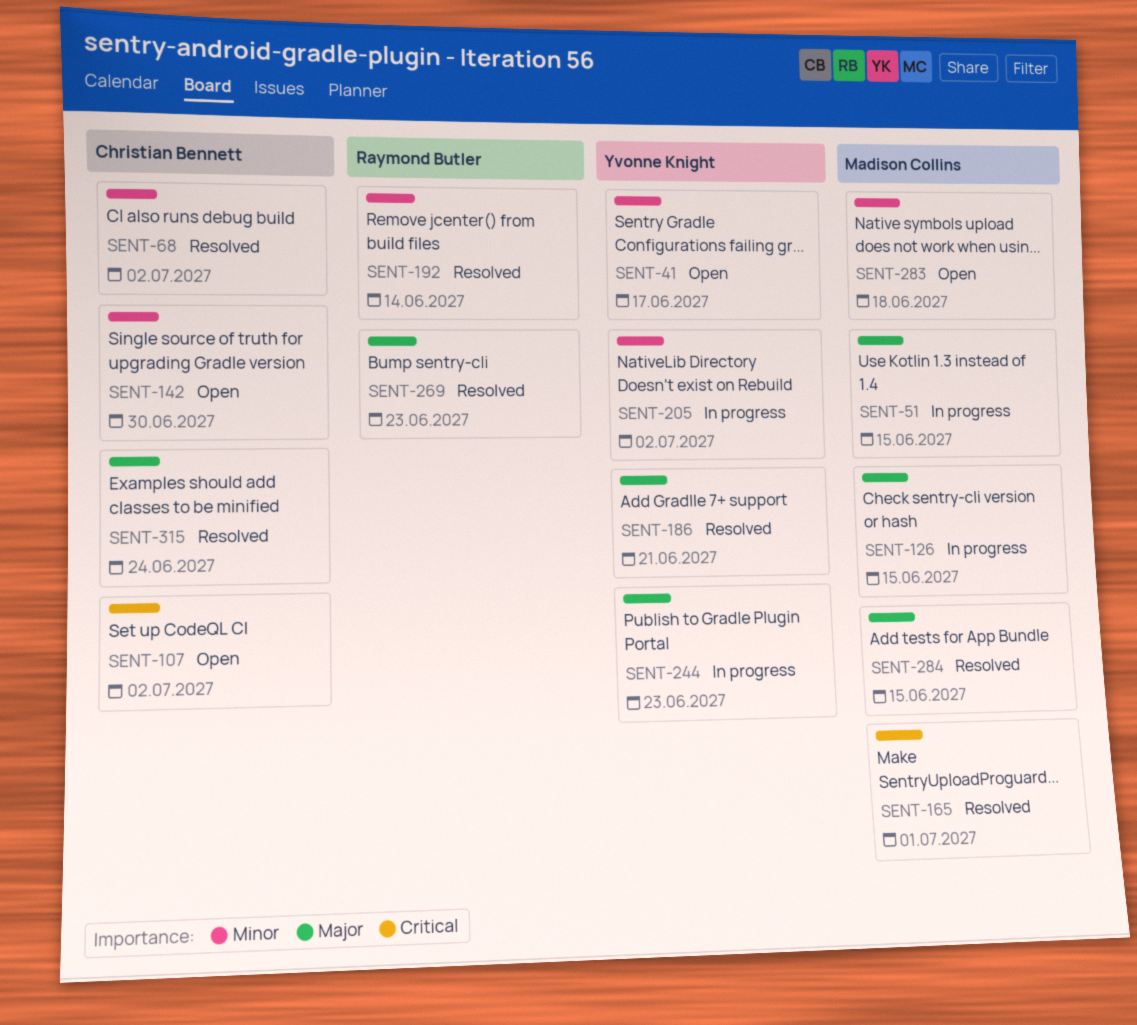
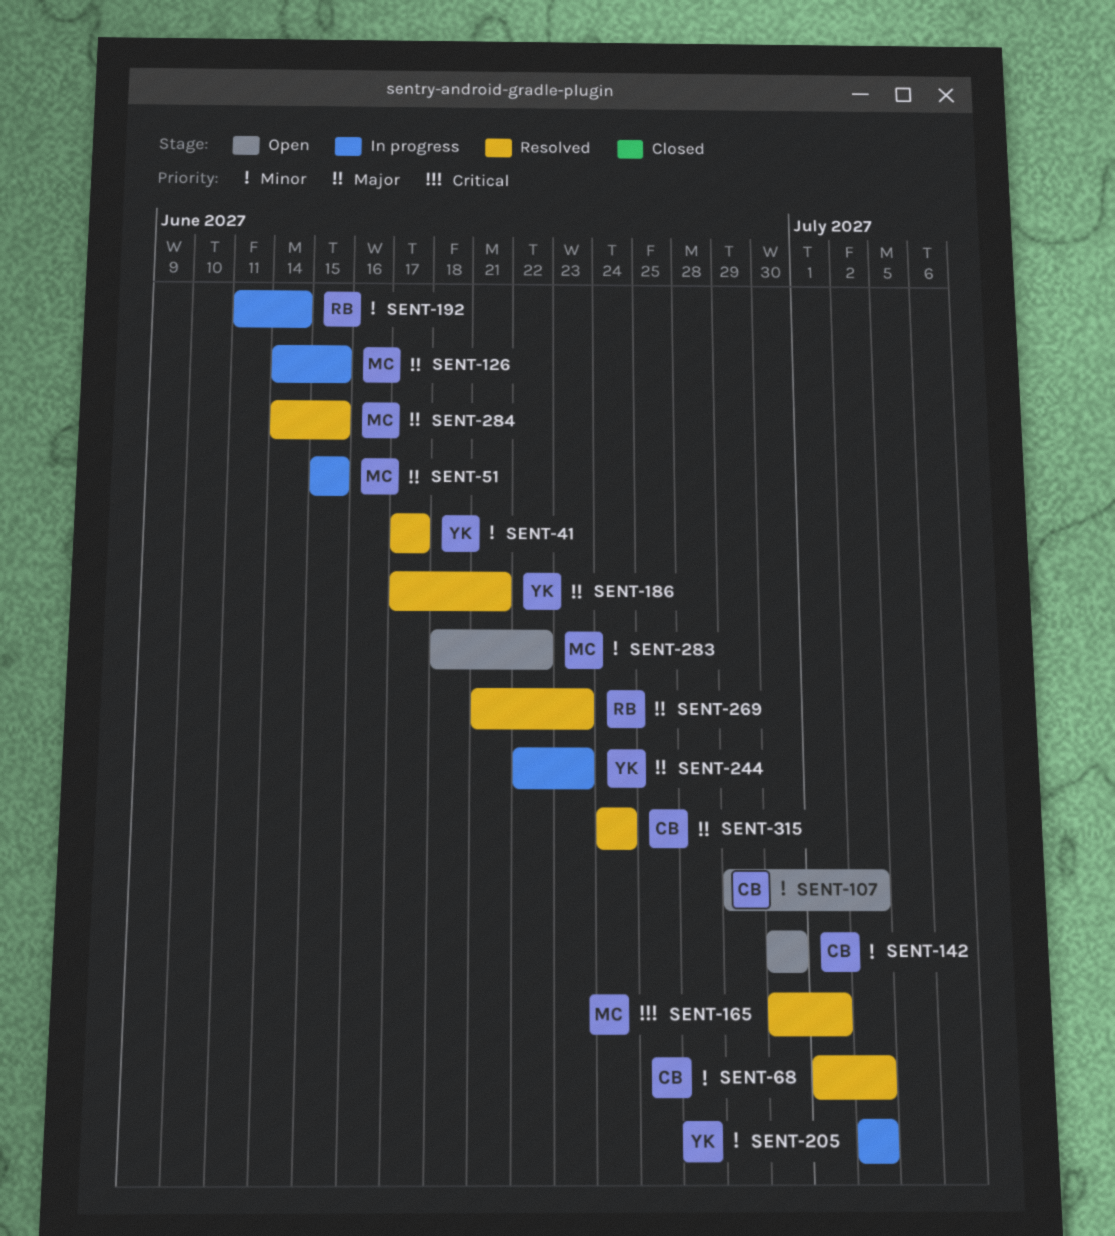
SENT-41, status: Open -> Resolved
SENT-107, priority: Critical -> Minor
SENT-192, status: Resolved -> In progress
SENT-283, due: Jun 18 -> Jun 22

